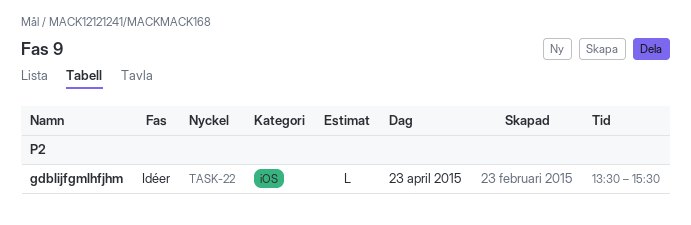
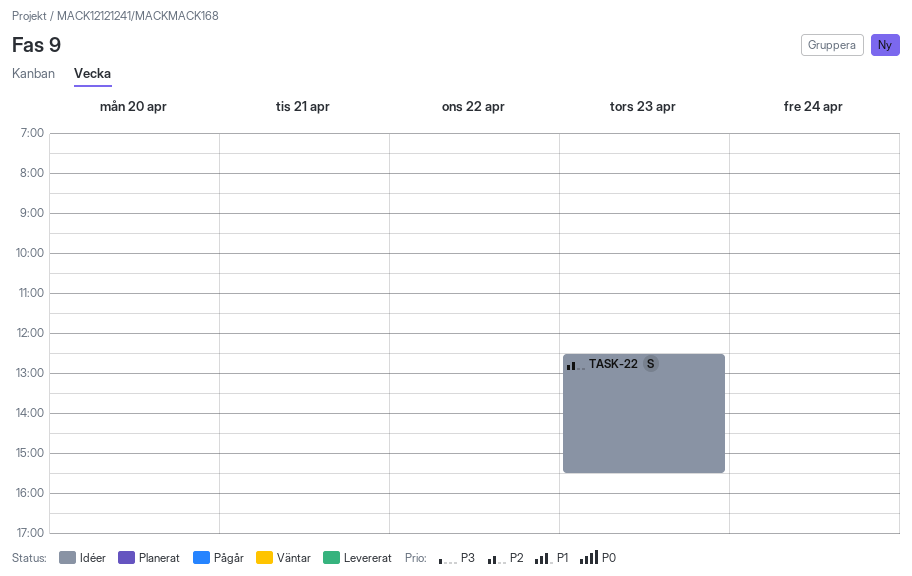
TASK-22, estimate: L -> S
TASK-22, begins: 13:30 -> 12:30

